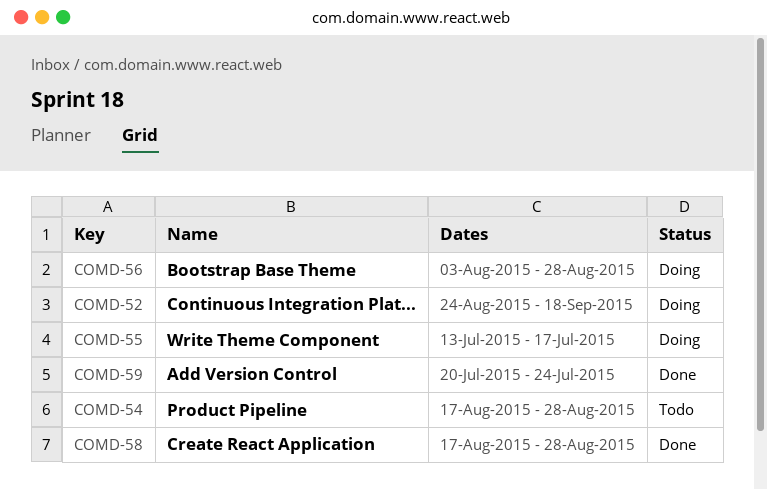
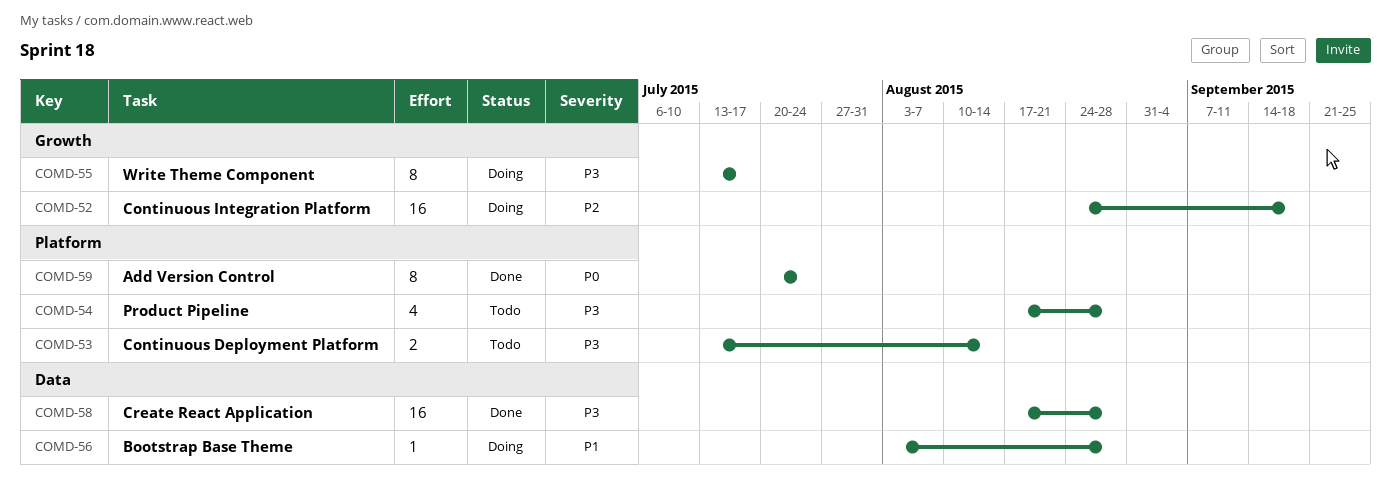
COMD-53: none -> present

